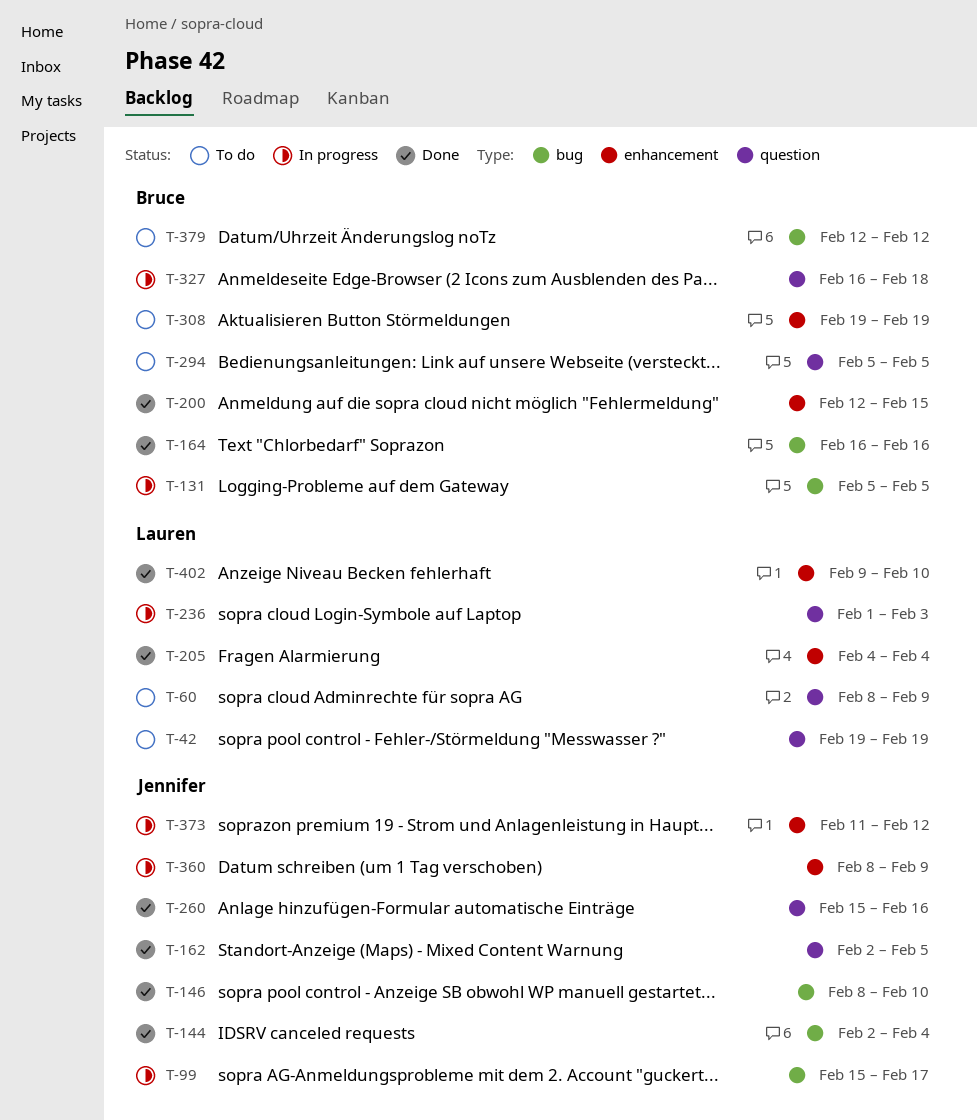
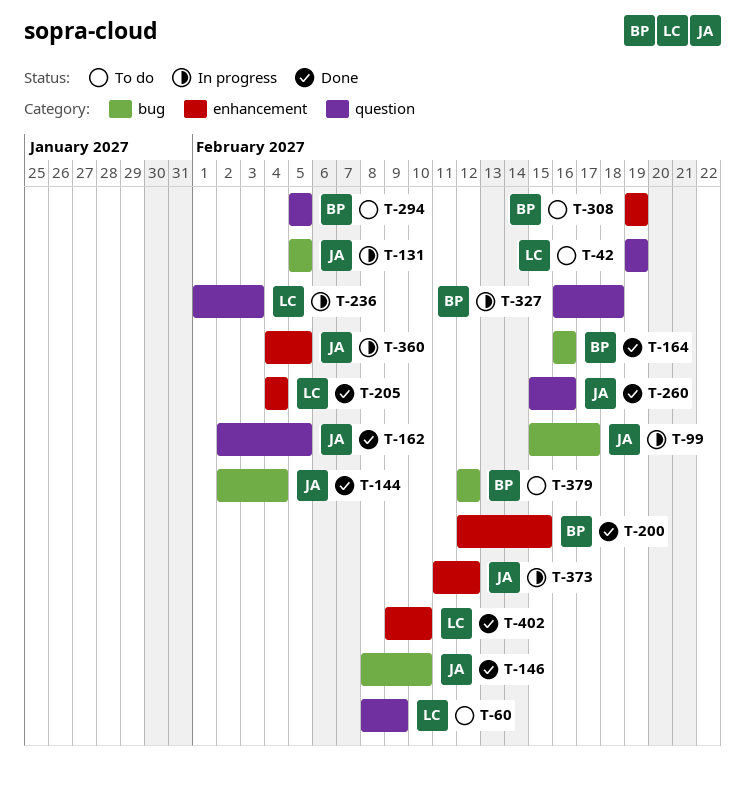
T-131, owner: Bruce -> Jennifer
T-360, start: Feb 8 -> Feb 4
T-360, due: Feb 9 -> Feb 5

